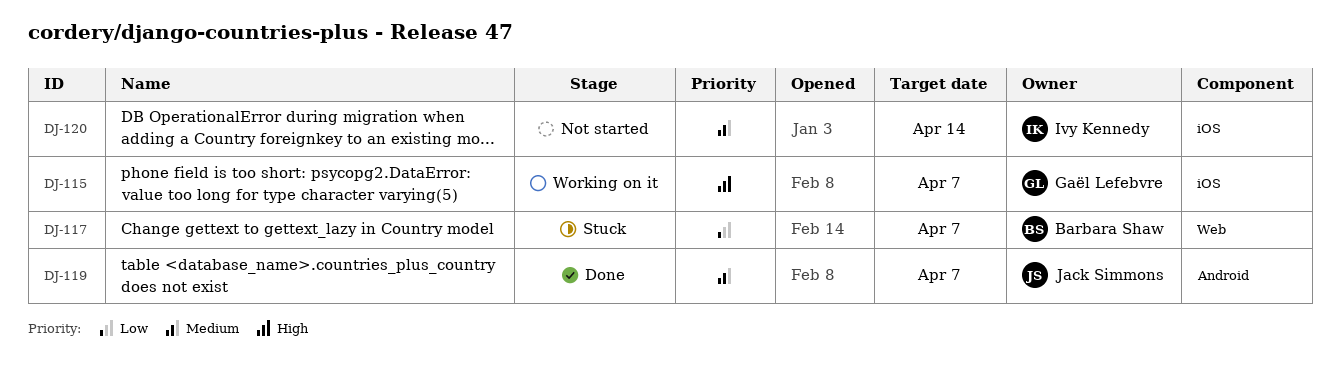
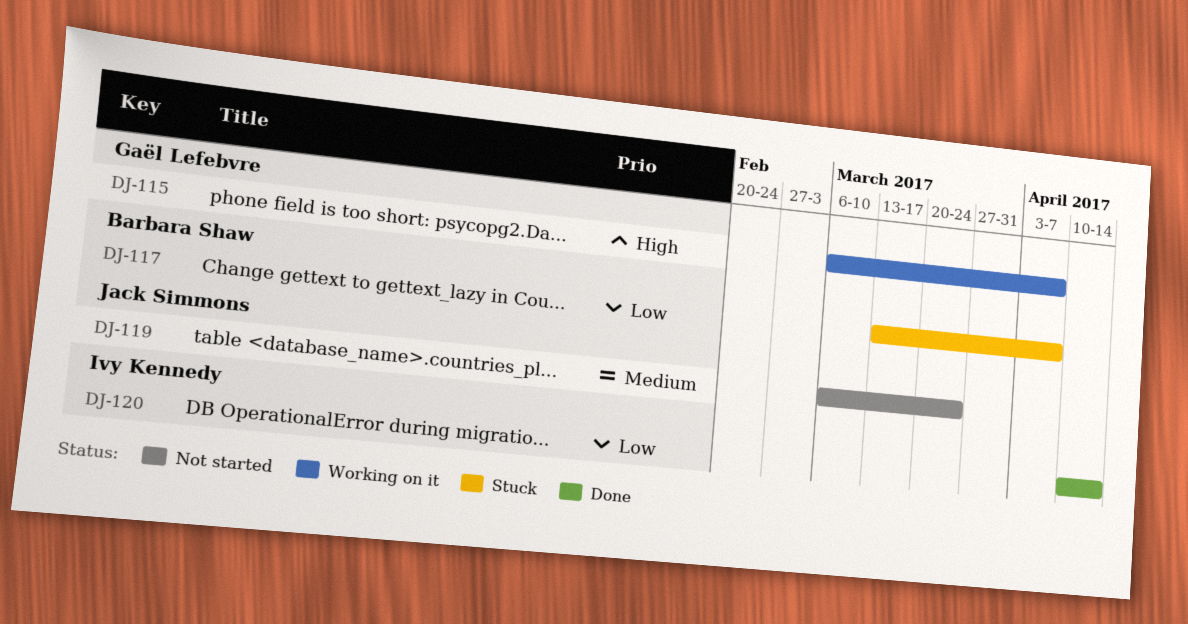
DJ-119, status: Done -> Not started
DJ-119, due: Apr 7 -> Mar 24
DJ-120, status: Not started -> Done
DJ-120, priority: Medium -> Low

